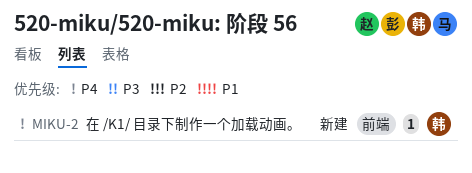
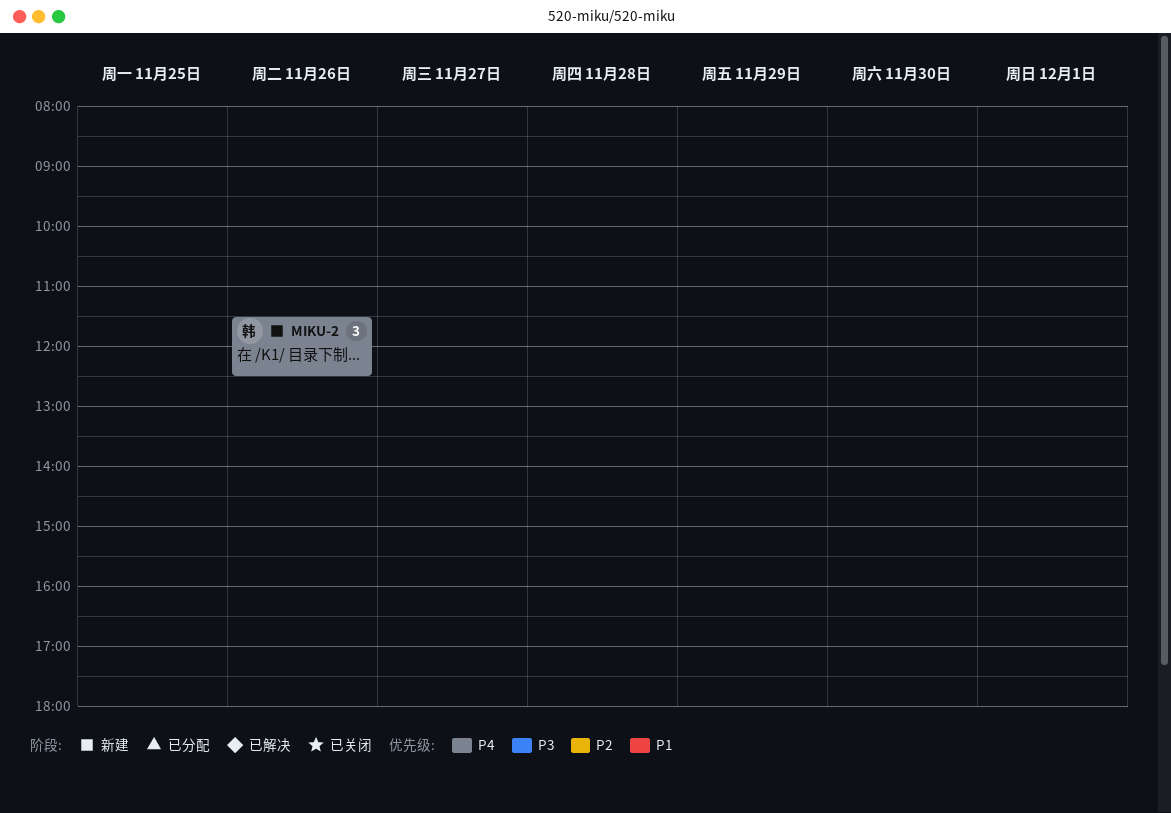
MIKU-2, estimate: 1 -> 3

